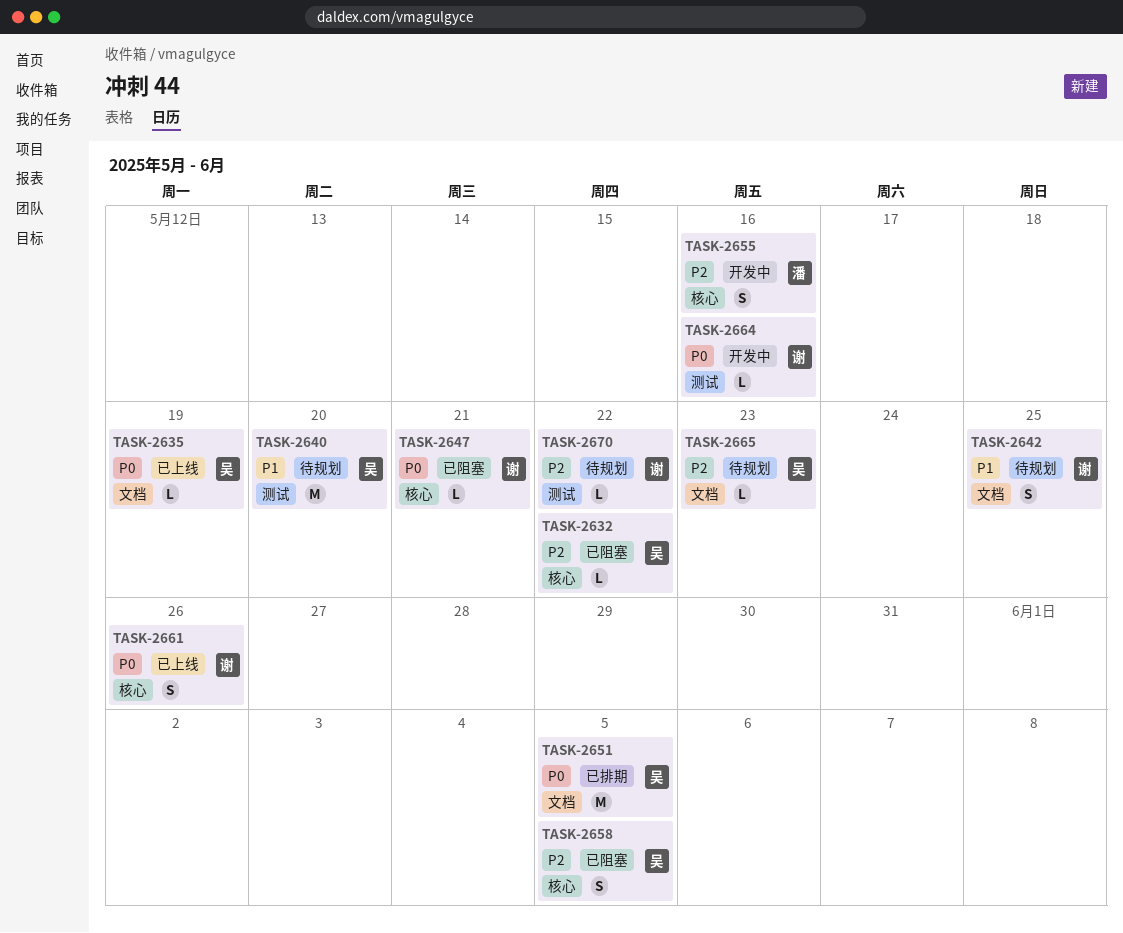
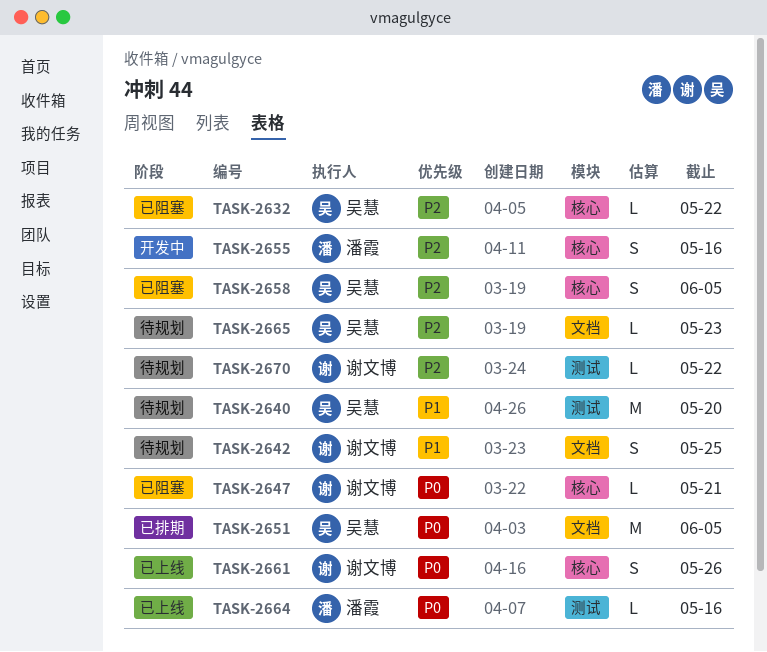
TASK-2635: present -> none
TASK-2664, status: 开发中 -> 已上线
TASK-2664, owner: 谢文博 -> 潘霞

